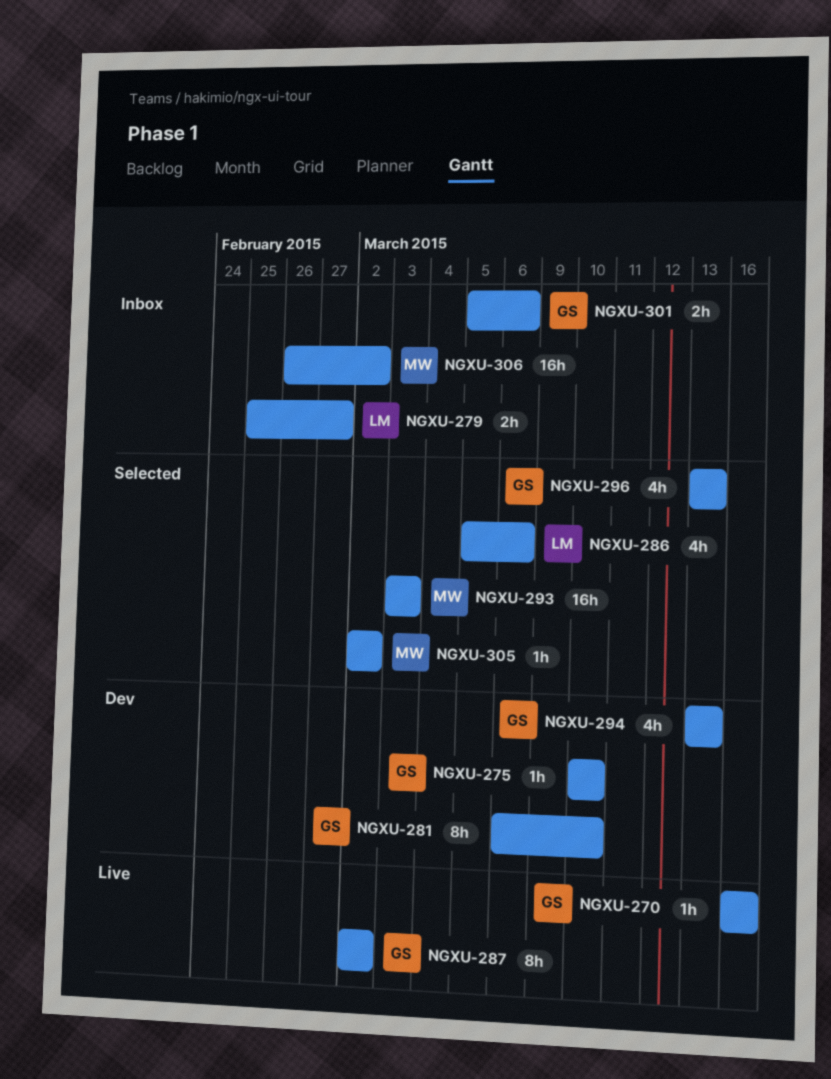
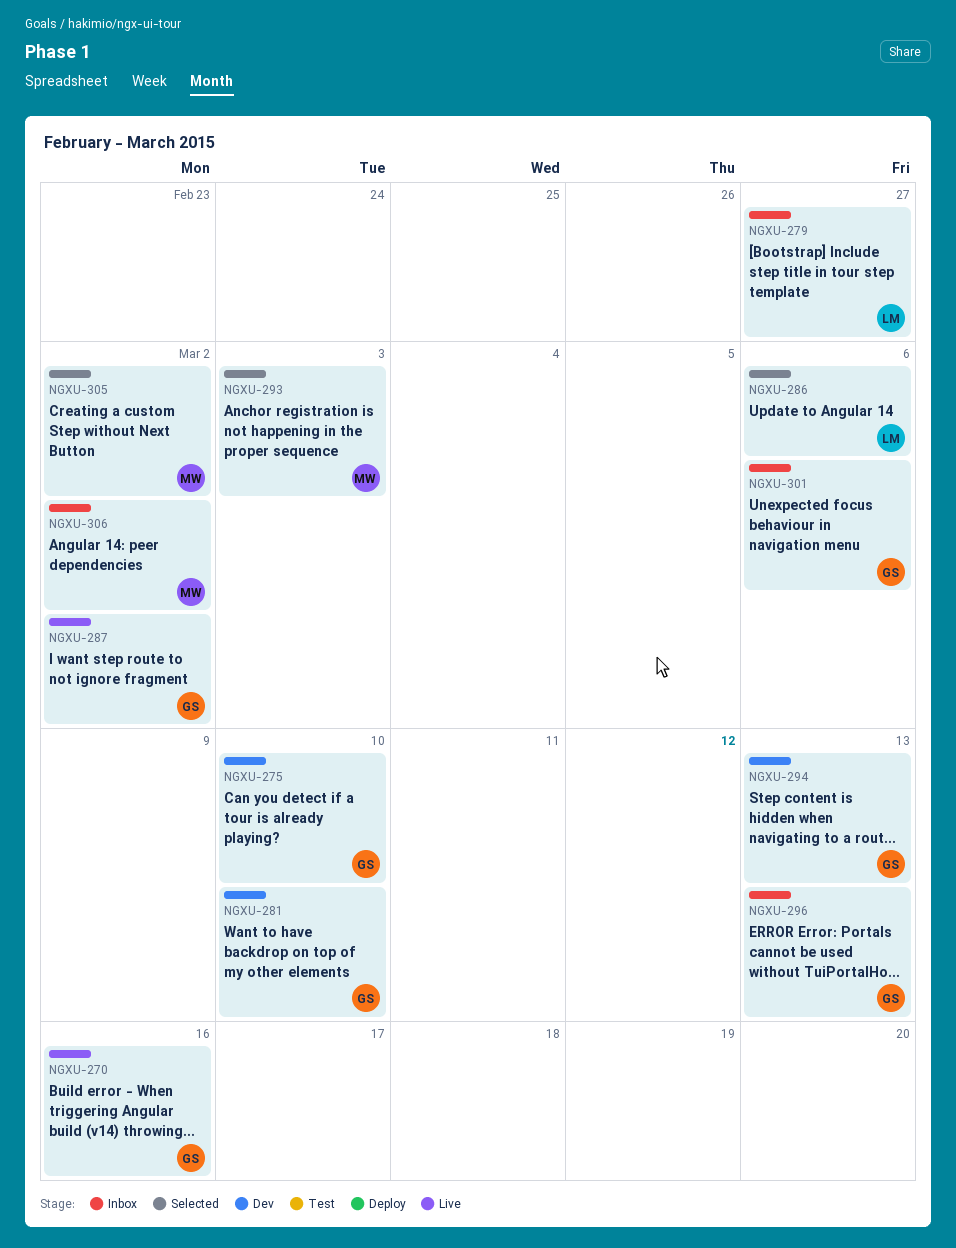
NGXU-296, status: Selected -> Inbox

